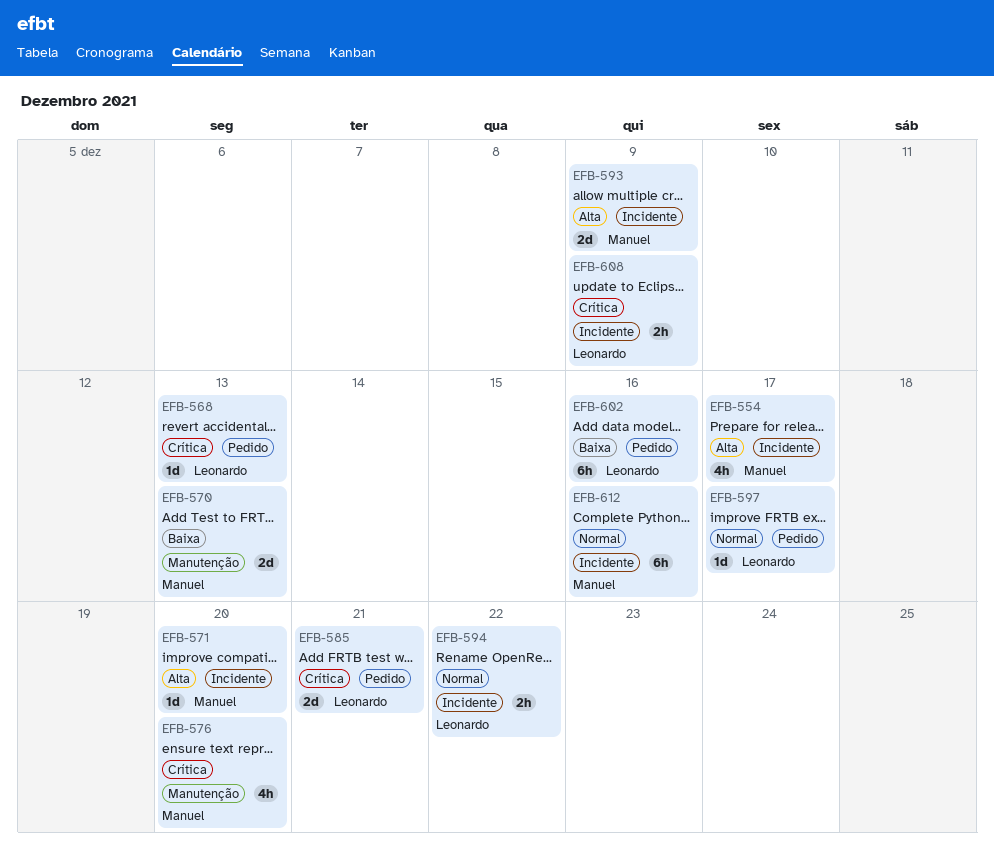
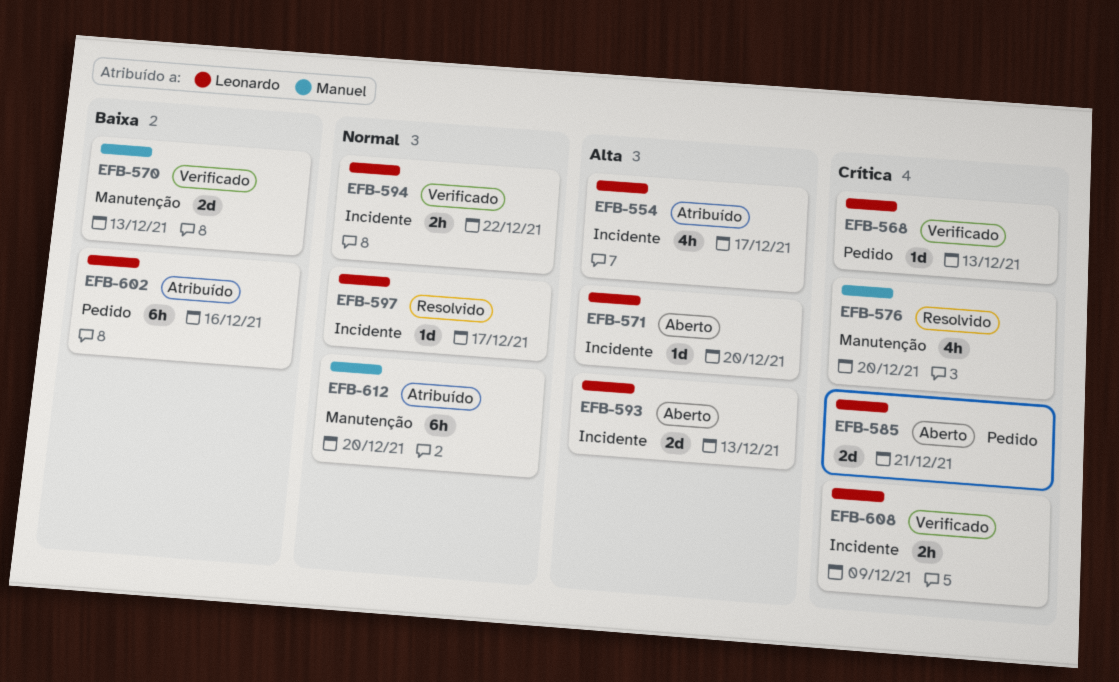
EFB-554, owner: Manuel -> Leonardo
EFB-571, owner: Manuel -> Leonardo
EFB-593, owner: Manuel -> Leonardo
EFB-593, due: Dec 9 -> Dec 13
EFB-597, label: Pedido -> Incidente
EFB-612, label: Incidente -> Manutenção
EFB-612, due: Dec 16 -> Dec 20

